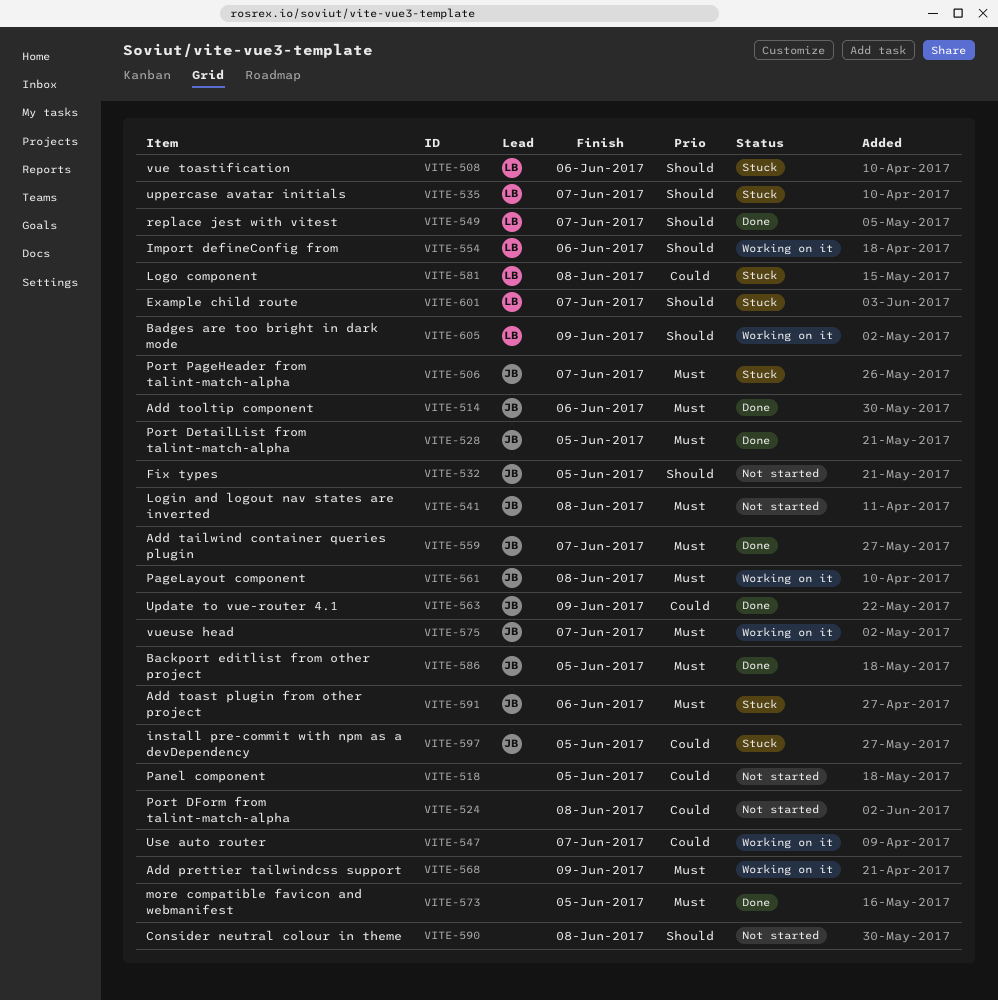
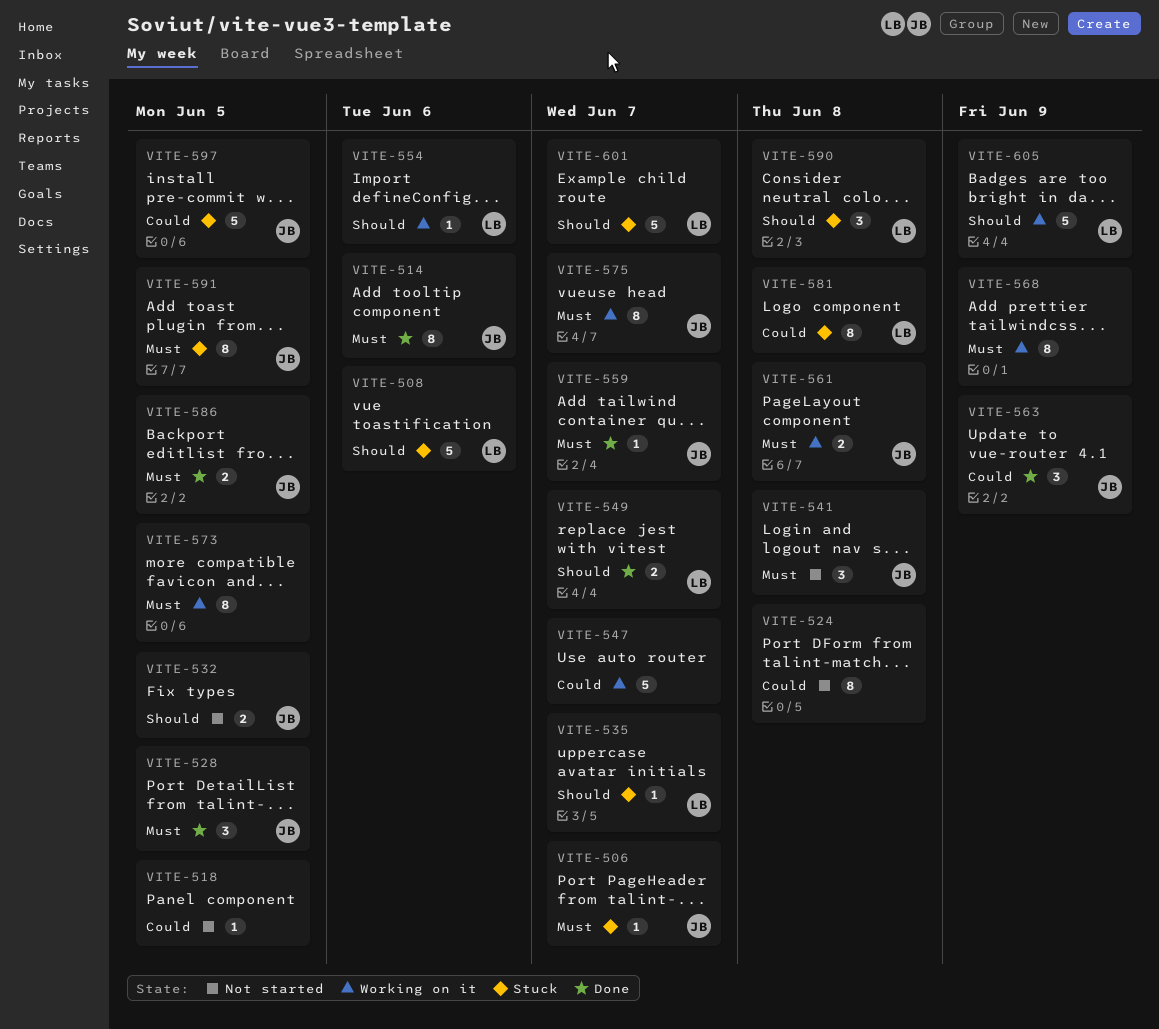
VITE-573, status: Done -> Working on it
VITE-590, status: Not started -> Stuck
VITE-590, owner: none -> LB
VITE-591, due: Jun 6 -> Jun 5

